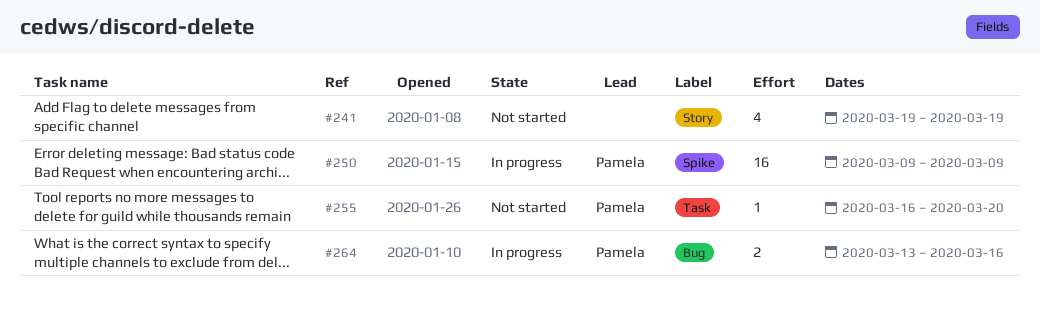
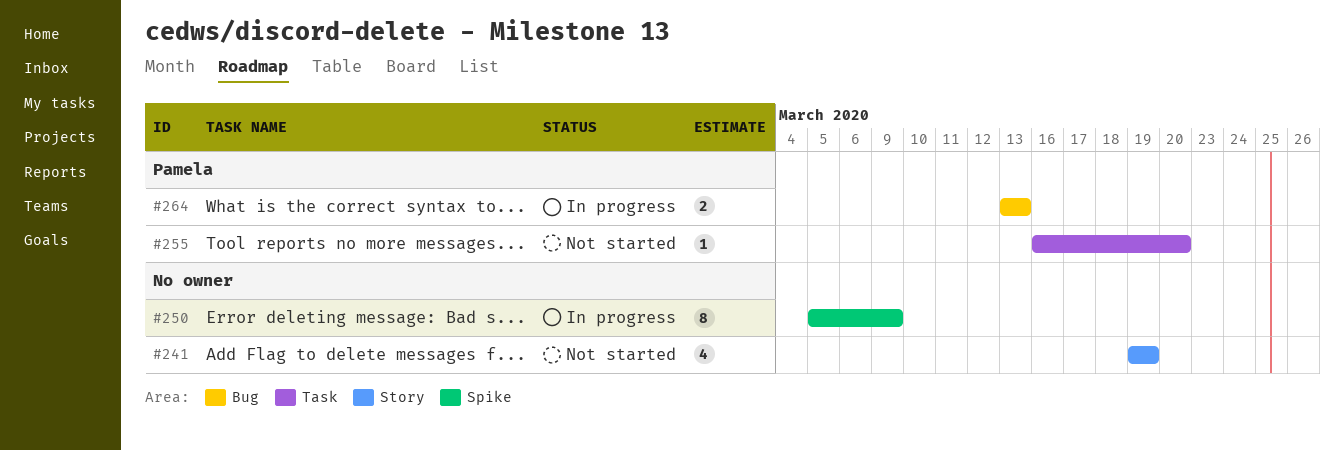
#250, owner: Pamela -> none
#250, estimate: 16 -> 8
#250, start: Mar 9 -> Mar 5
#264, due: Mar 16 -> Mar 13

